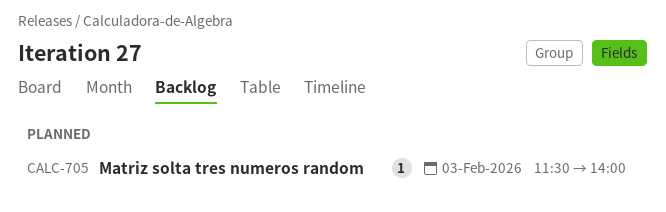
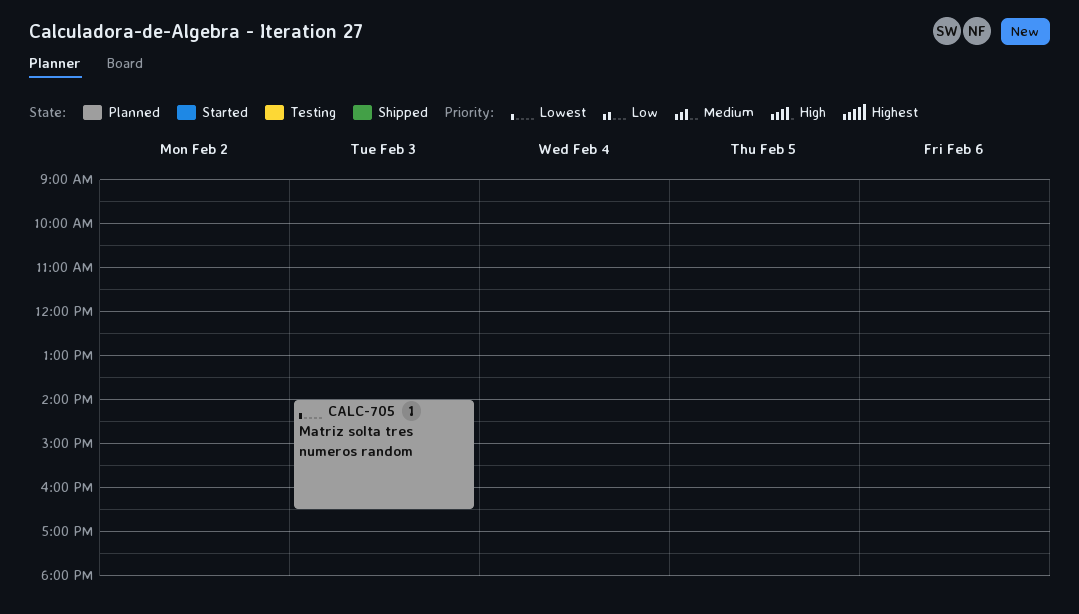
CALC-705, begins: 11:30 -> 14:00
CALC-705, ends: 14:00 -> 16:30

